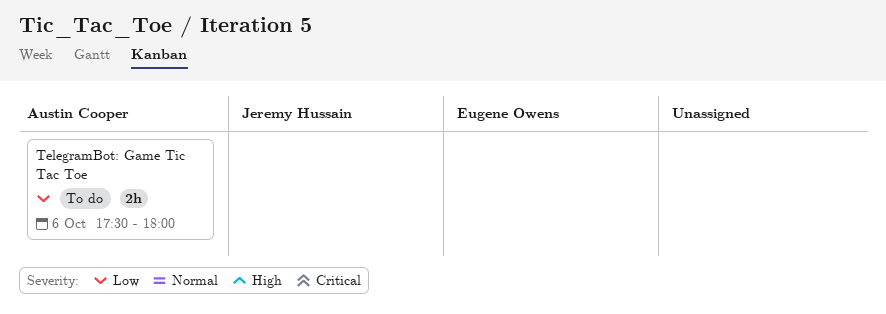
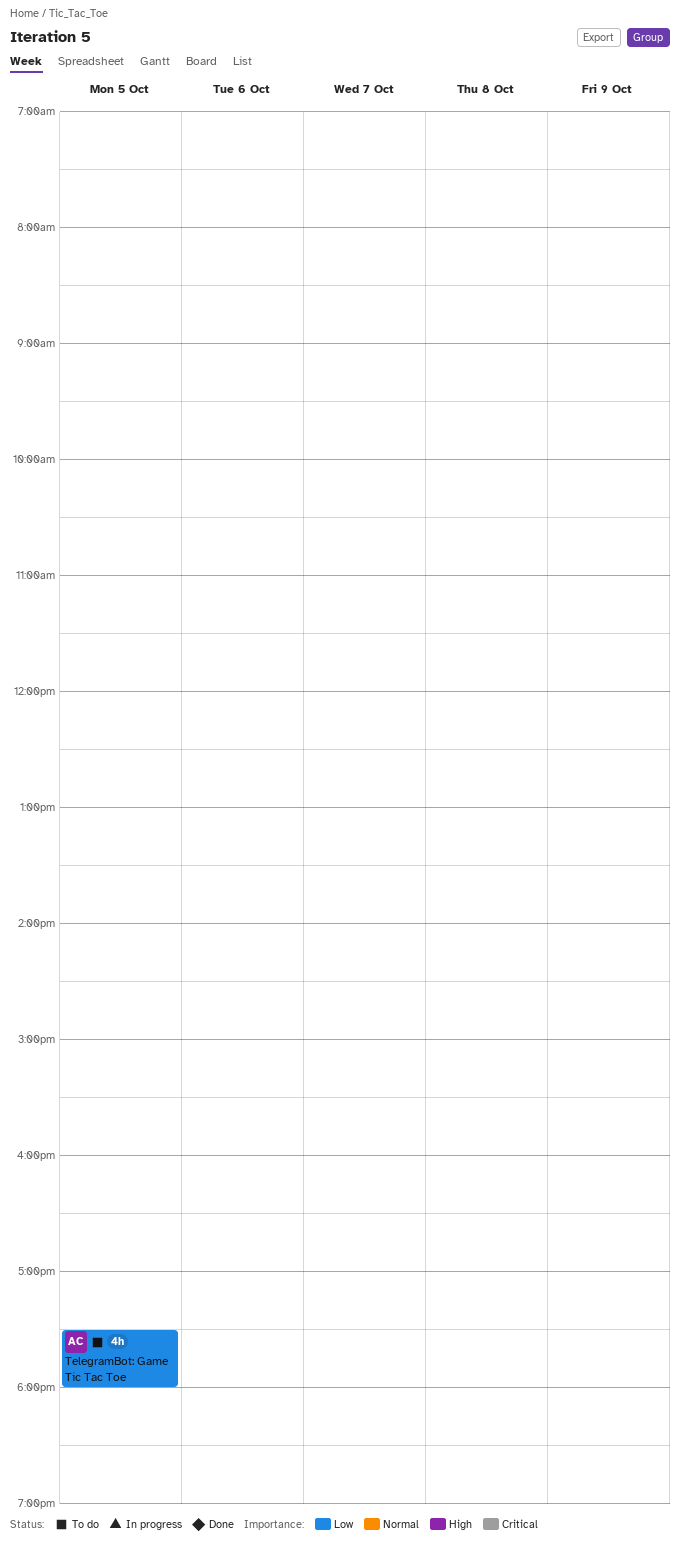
TelegramBot: Game Tic Tac Toe, estimate: 2h -> 4h
TelegramBot: Game Tic Tac Toe, day: Oct 6 -> Oct 5

